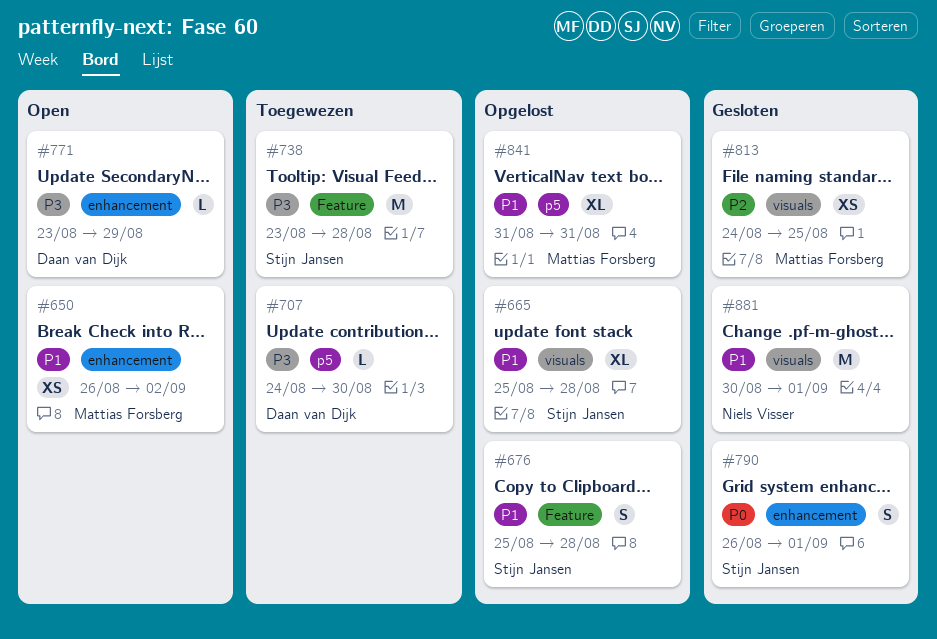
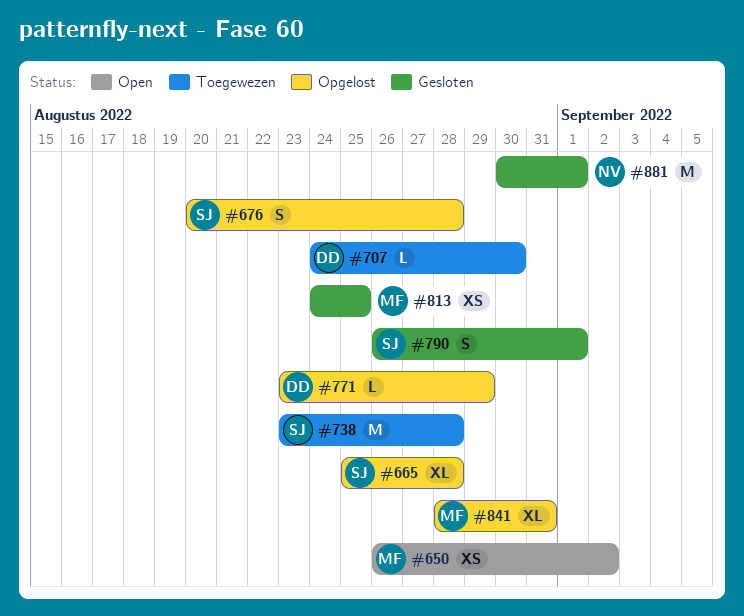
#676, start: Aug 25 -> Aug 20
#771, status: Open -> Opgelost
#841, start: Aug 31 -> Aug 28

